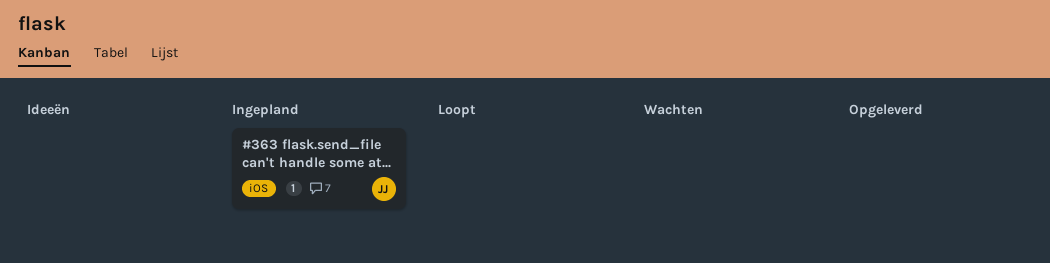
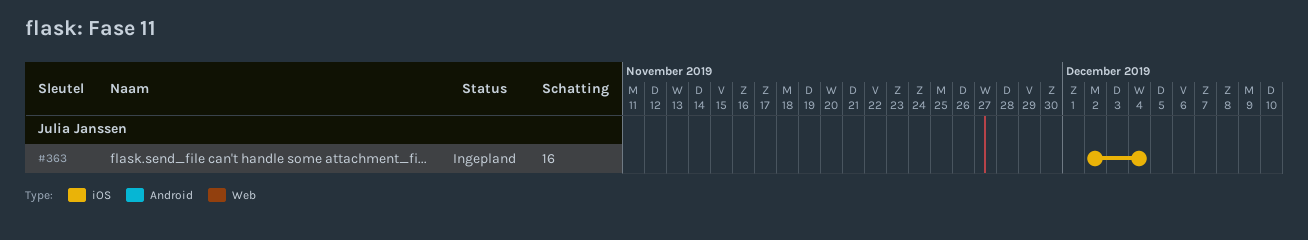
#363, estimate: 1 -> 16

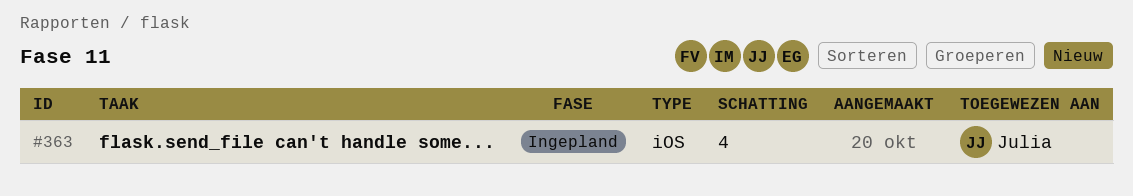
#363, estimate: 16 -> 4

